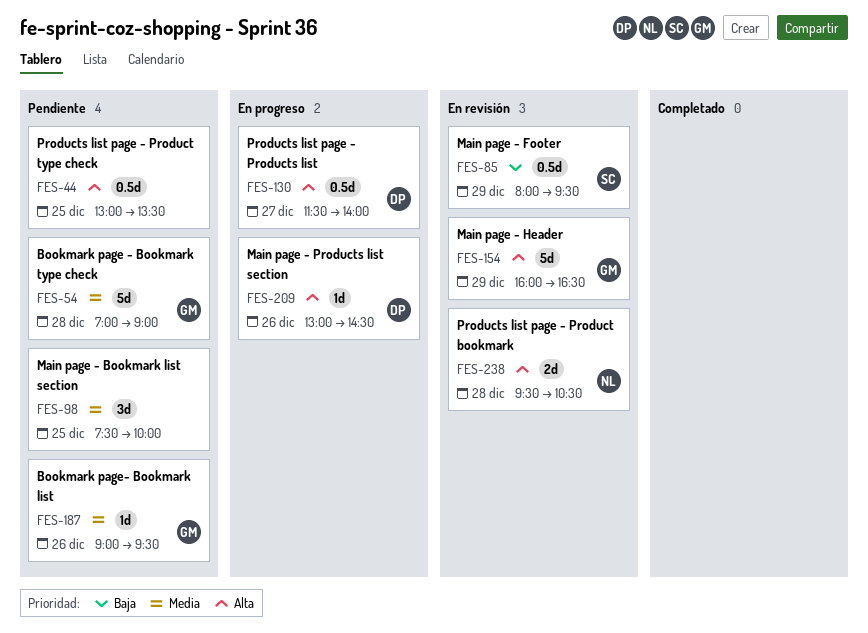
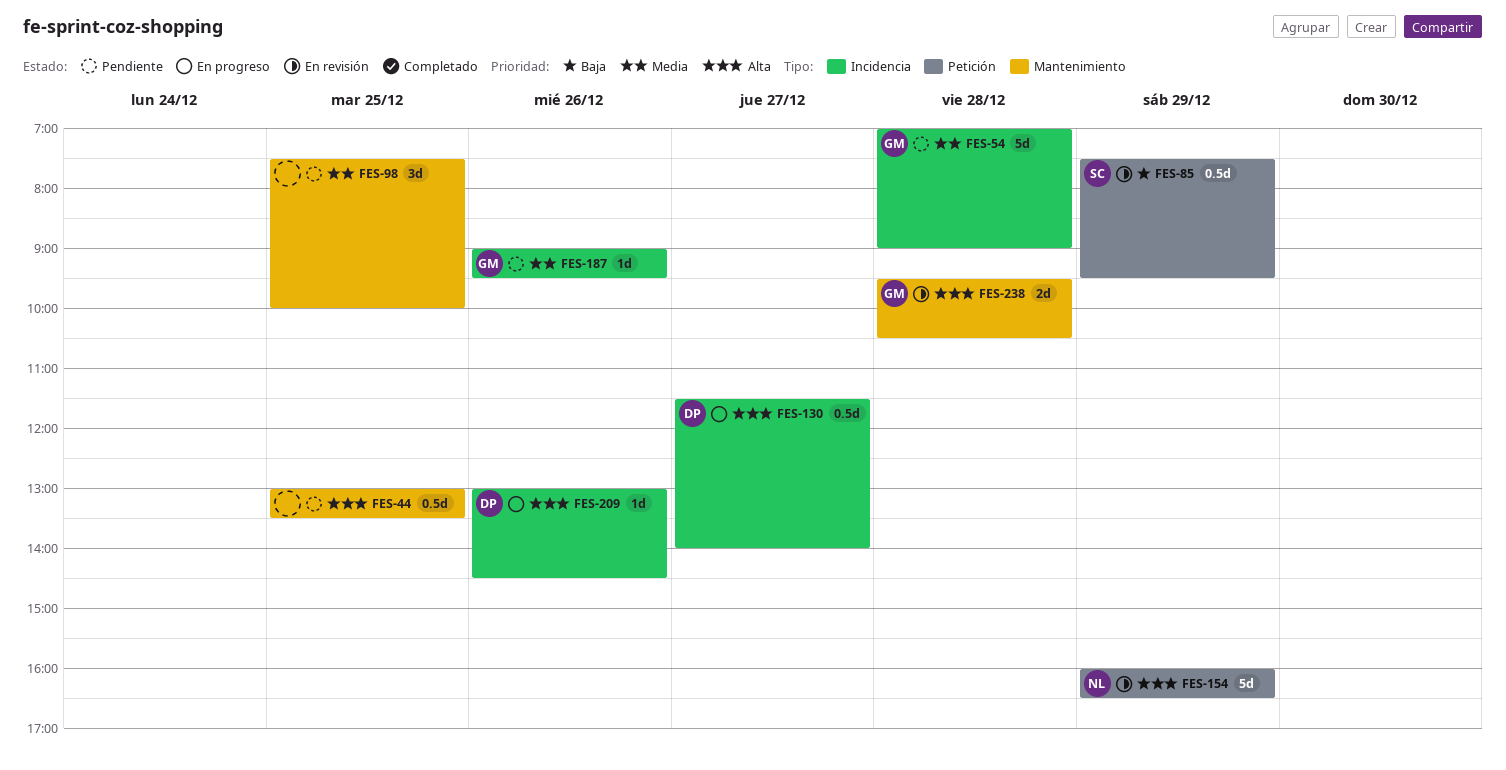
FES-85, begins: 08:00 -> 07:30
FES-154, owner: GM -> NL
FES-238, owner: NL -> GM

